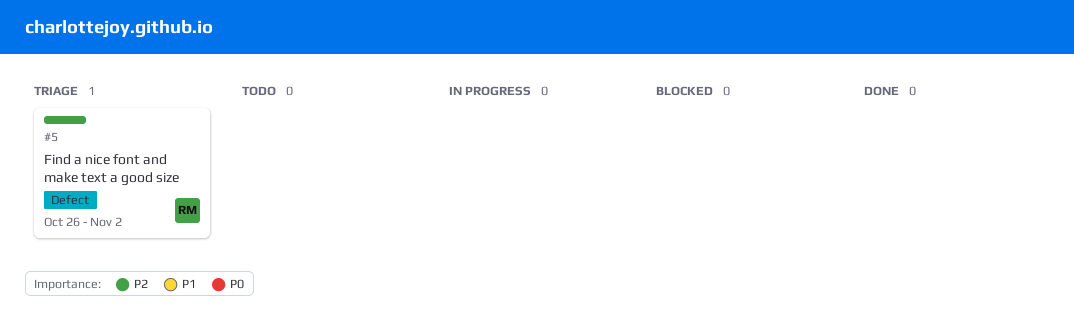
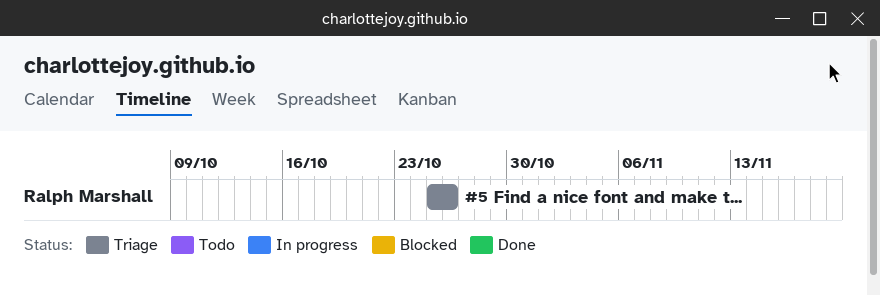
#5, start: Oct 26 -> Oct 25
#5, due: Nov 2 -> Oct 26

